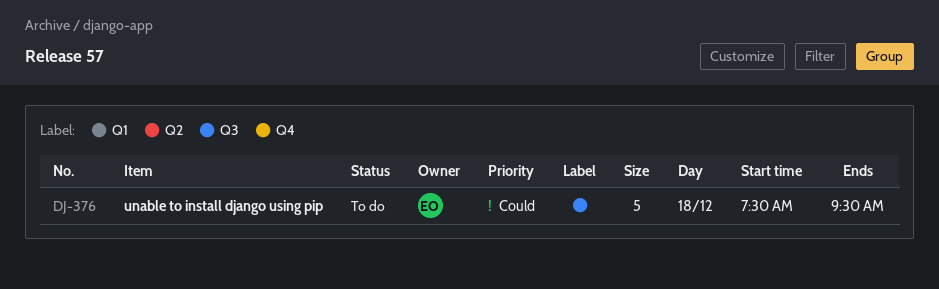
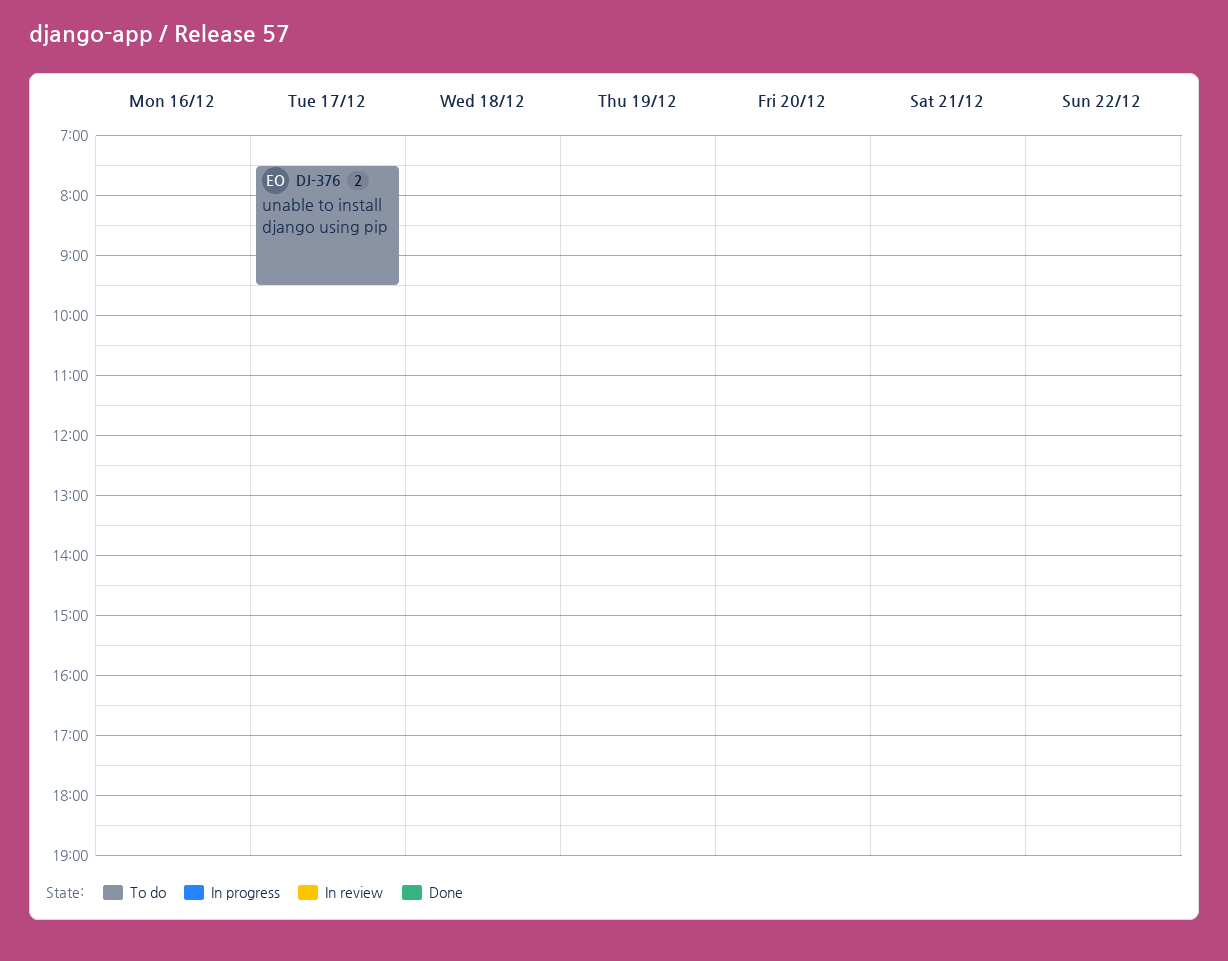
DJ-376, estimate: 5 -> 2
DJ-376, day: Dec 18 -> Dec 17

